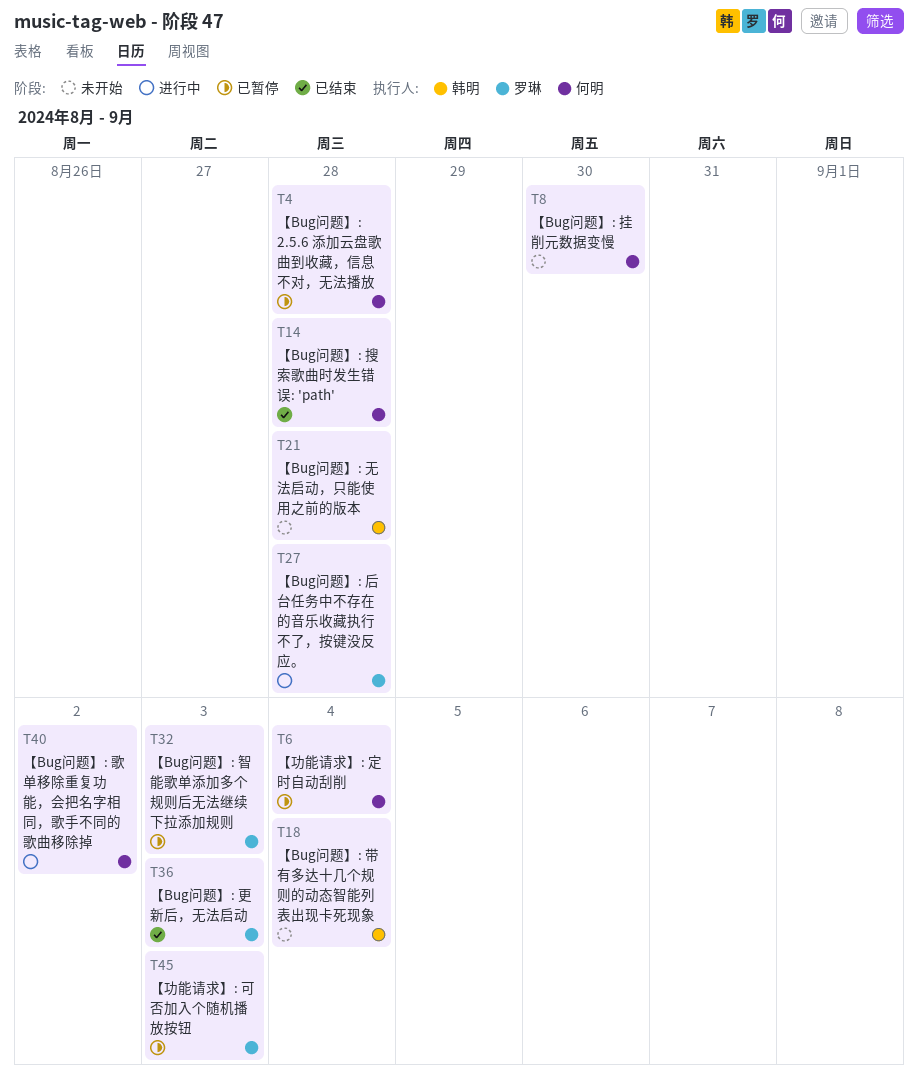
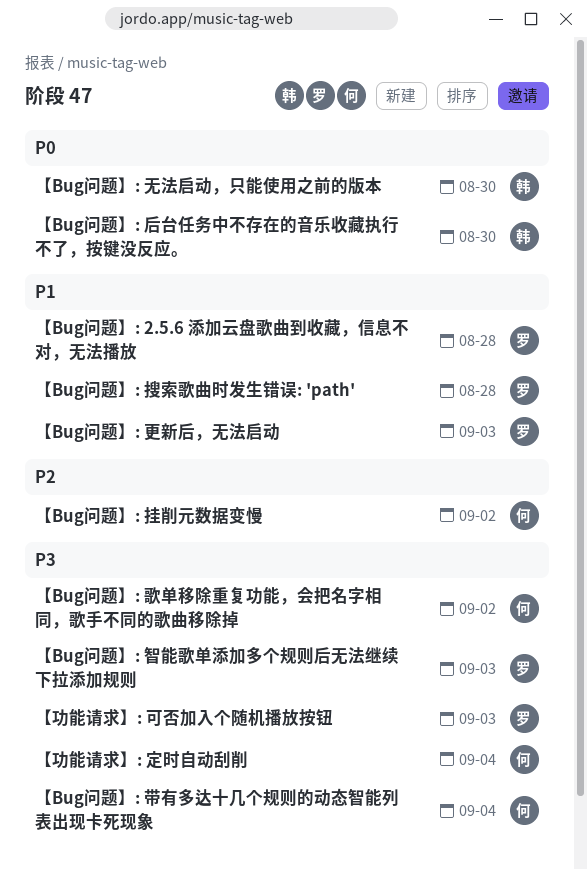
【Bug问题】: 2.5.6 添加云盘歌曲到收藏，信息不对，无法播放, owner: 何明 -> 罗琳
【Bug问题】: 后台任务中不存在的音乐收藏执行不了，按键没反应。, owner: 罗琳 -> 韩明
【Bug问题】: 后台任务中不存在的音乐收藏执行不了，按键没反应。, due: Aug 28 -> Aug 30
【Bug问题】: 带有多达十几个规则的动态智能列表出现卡死现象, owner: 韩明 -> 何明
【Bug问题】: 挂削元数据变慢, due: Aug 30 -> Sep 2
【Bug问题】: 搜索歌曲时发生错误: 'path', owner: 何明 -> 罗琳
【Bug问题】: 无法启动，只能使用之前的版本, due: Aug 28 -> Aug 30

